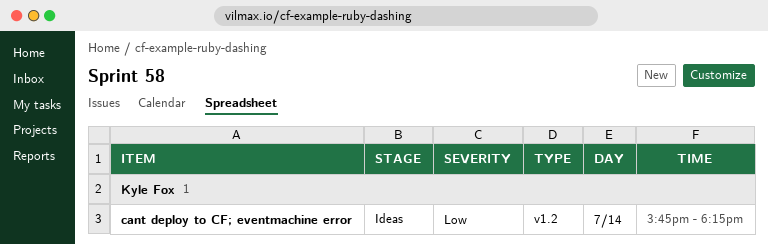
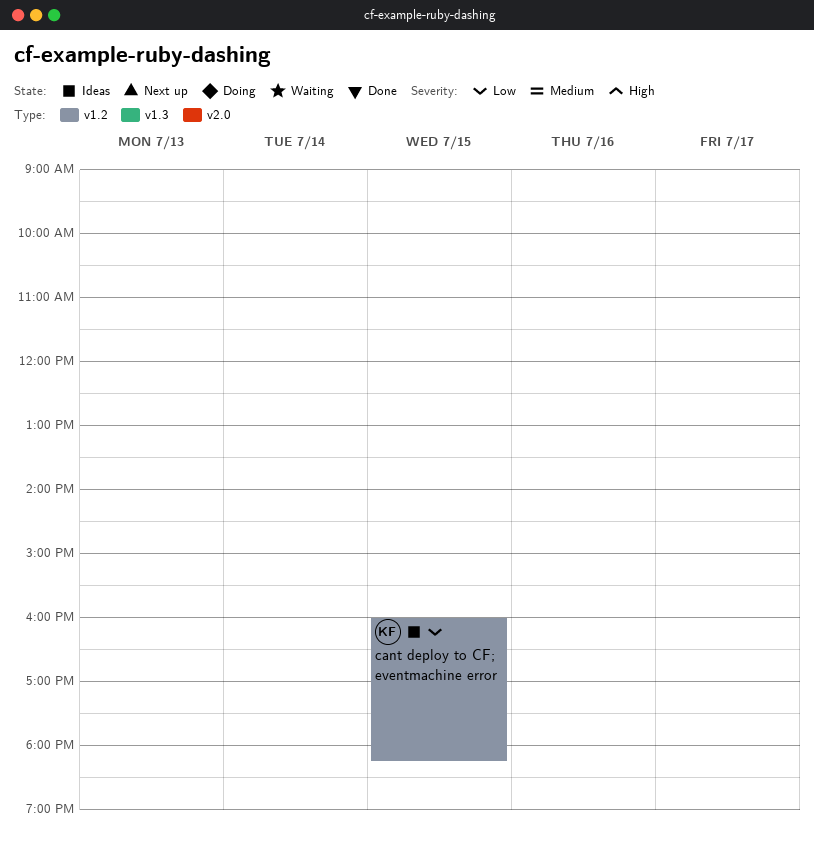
cant deploy to CF; eventmachine error, day: Jul 14 -> Jul 15
cant deploy to CF; eventmachine error, begins: 15:45 -> 16:00

